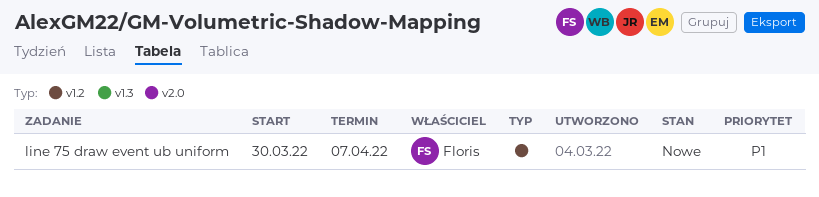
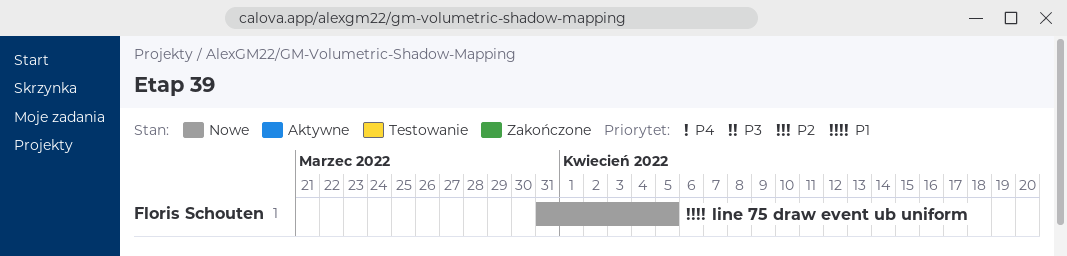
line 75 draw event ub uniform, start: Mar 30 -> Mar 31
line 75 draw event ub uniform, due: Apr 7 -> Apr 5

